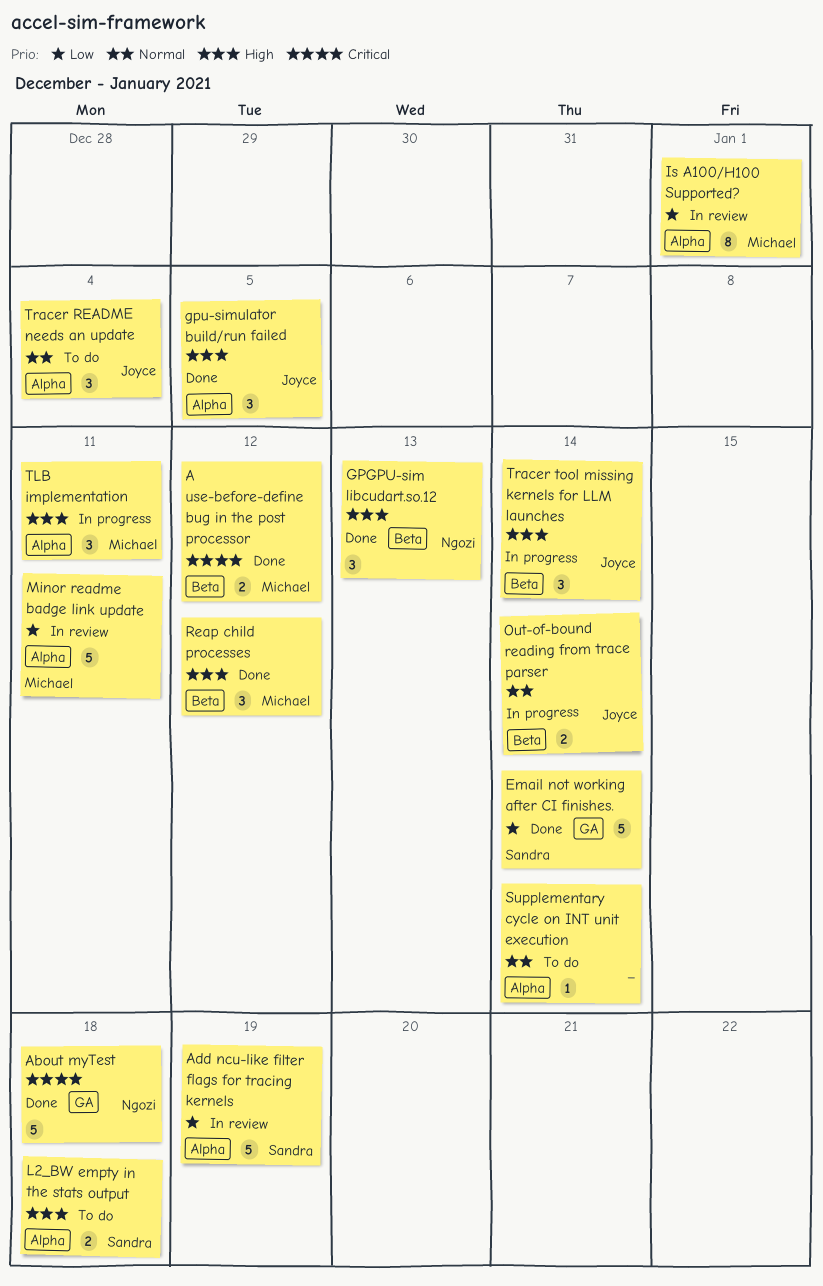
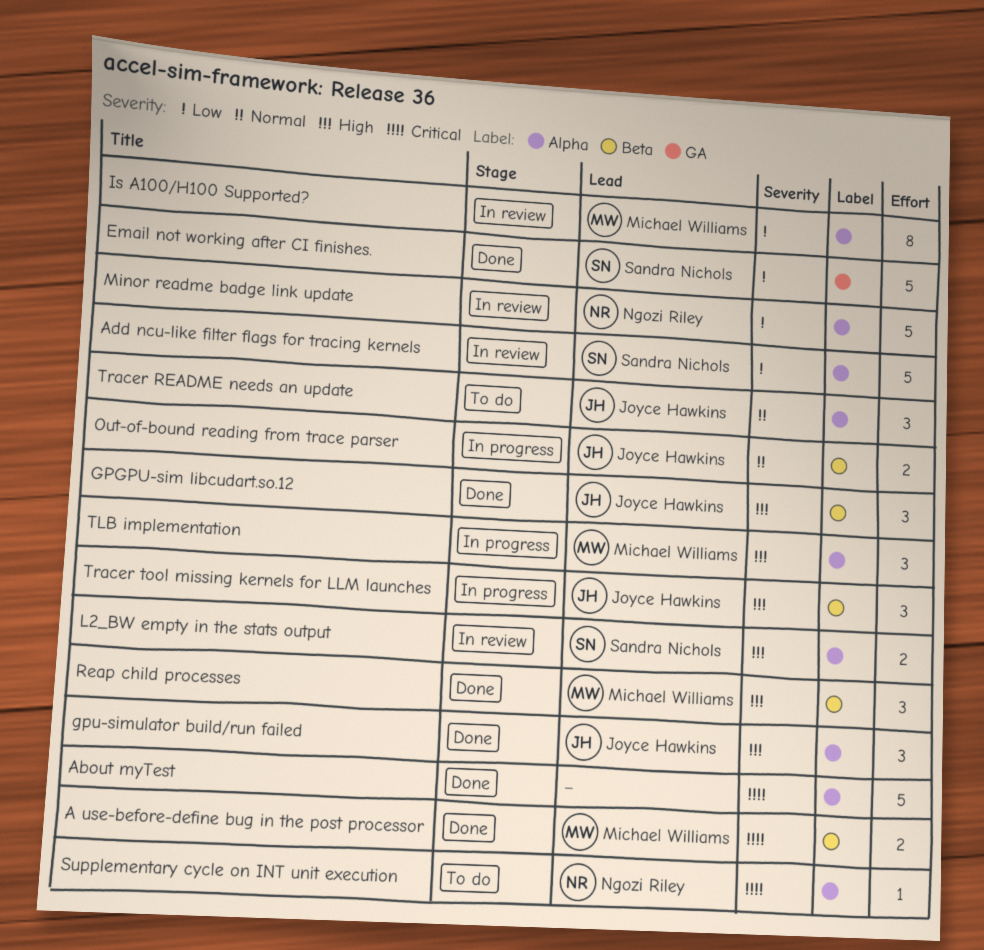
About myTest, owner: Ngozi Riley -> none
About myTest, label: GA -> Alpha
GPGPU-sim libcudart.so.12, owner: Ngozi Riley -> Joyce Hawkins
L2_BW empty in the stats output, status: To do -> In review
Minor readme badge link update, owner: Michael Williams -> Ngozi Riley
Supplementary cycle on INT unit execution, owner: none -> Ngozi Riley
Supplementary cycle on INT unit execution, priority: Normal -> Critical

